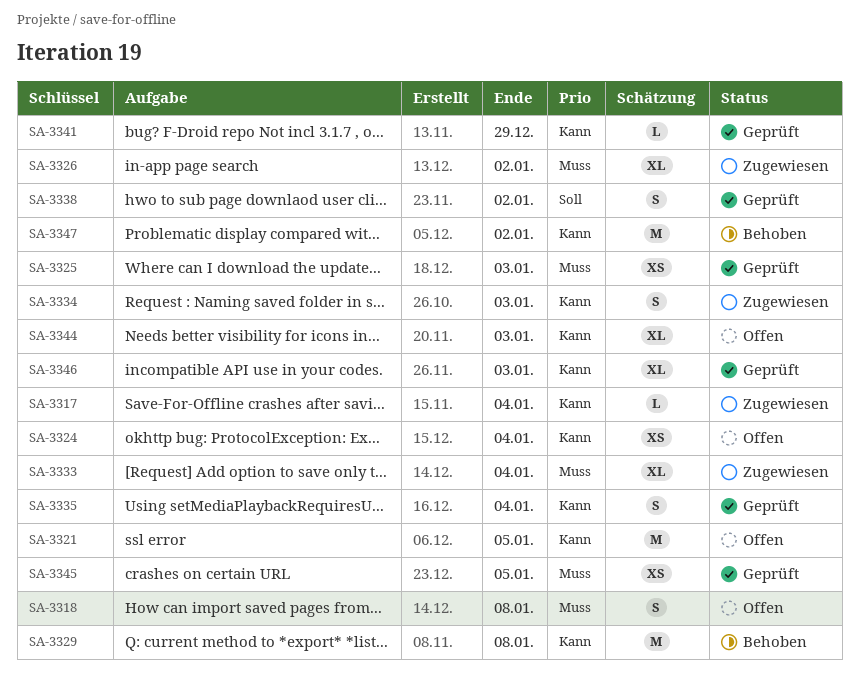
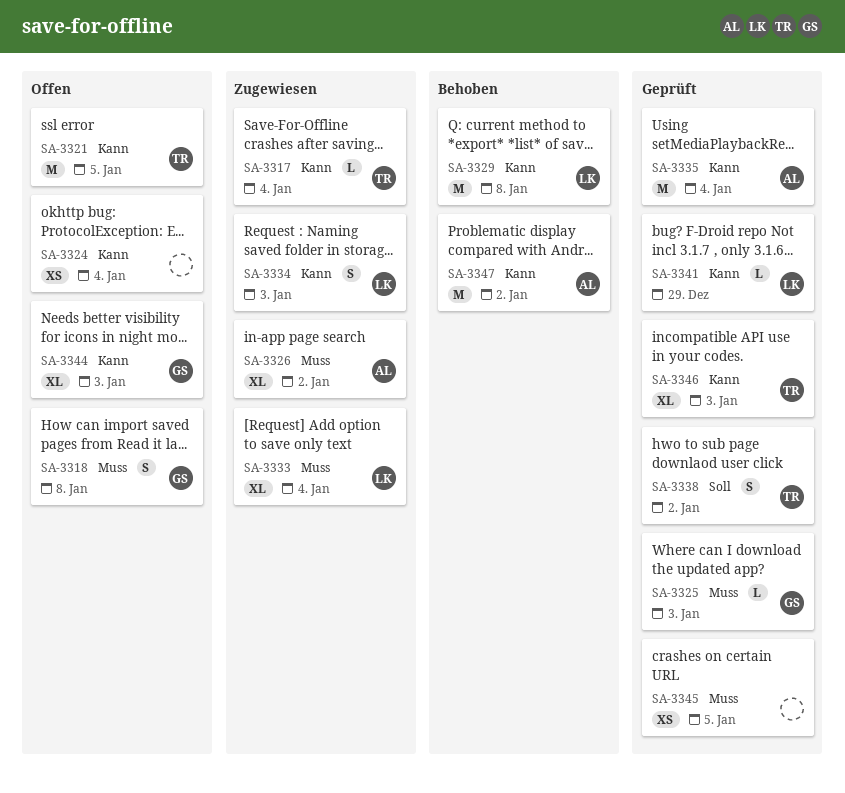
SA-3325, estimate: XS -> L
SA-3335, estimate: S -> M

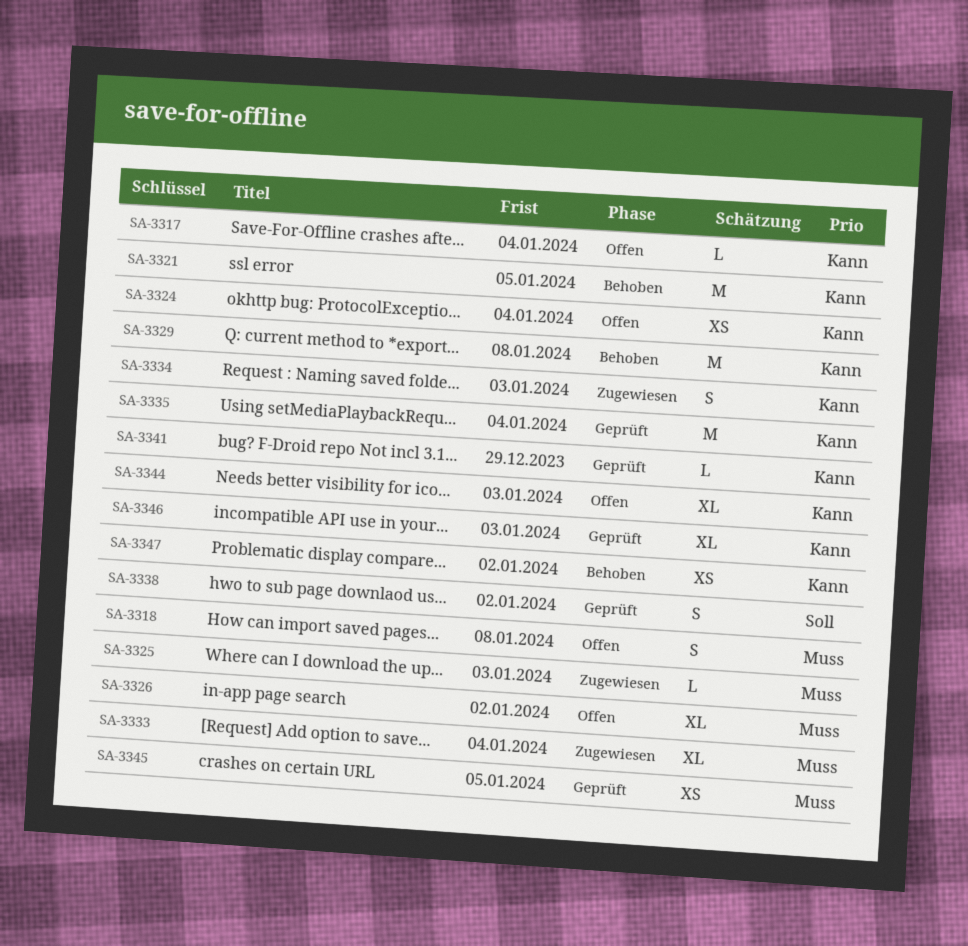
SA-3317, status: Zugewiesen -> Offen
SA-3321, status: Offen -> Behoben
SA-3325, status: Geprüft -> Zugewiesen
SA-3326, status: Zugewiesen -> Offen
SA-3347, estimate: M -> XS

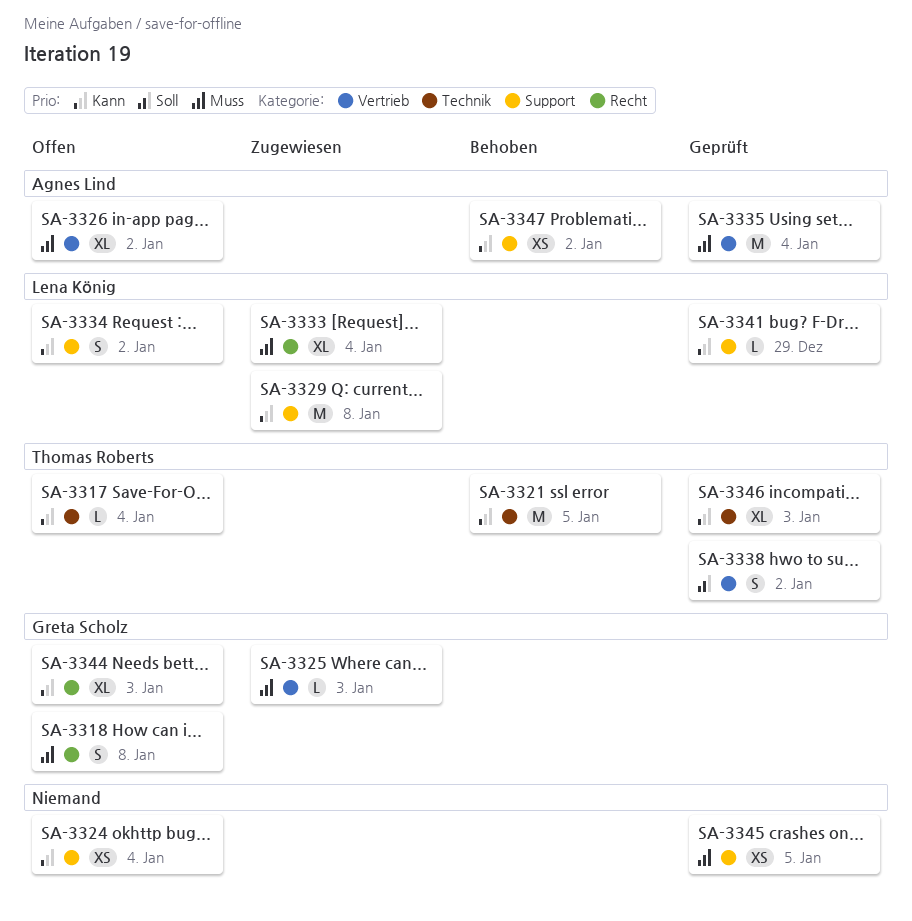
SA-3329, status: Behoben -> Zugewiesen
SA-3334, status: Zugewiesen -> Offen
SA-3334, due: Jan 3 -> Jan 2
SA-3335, priority: Kann -> Muss

